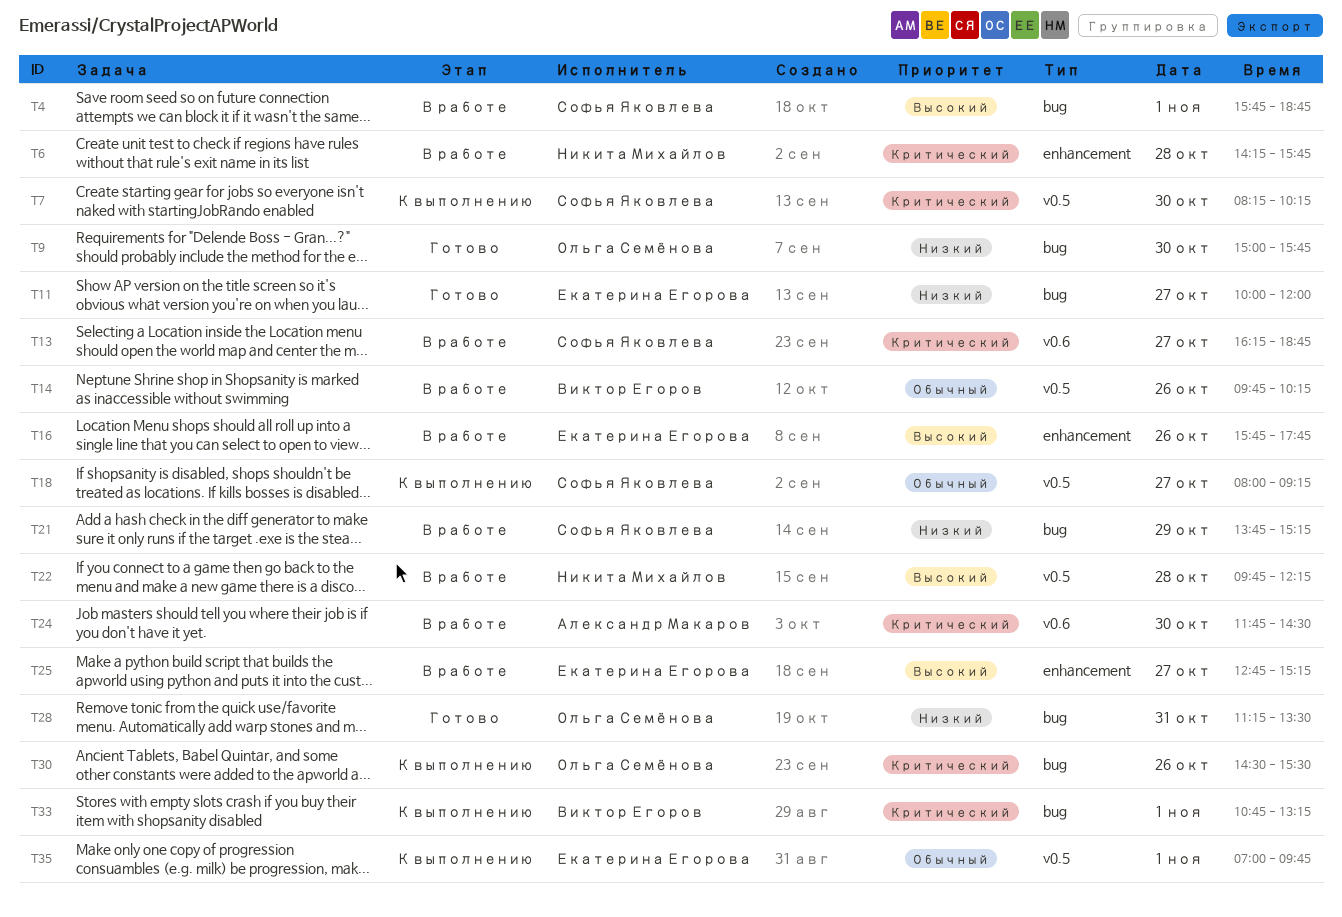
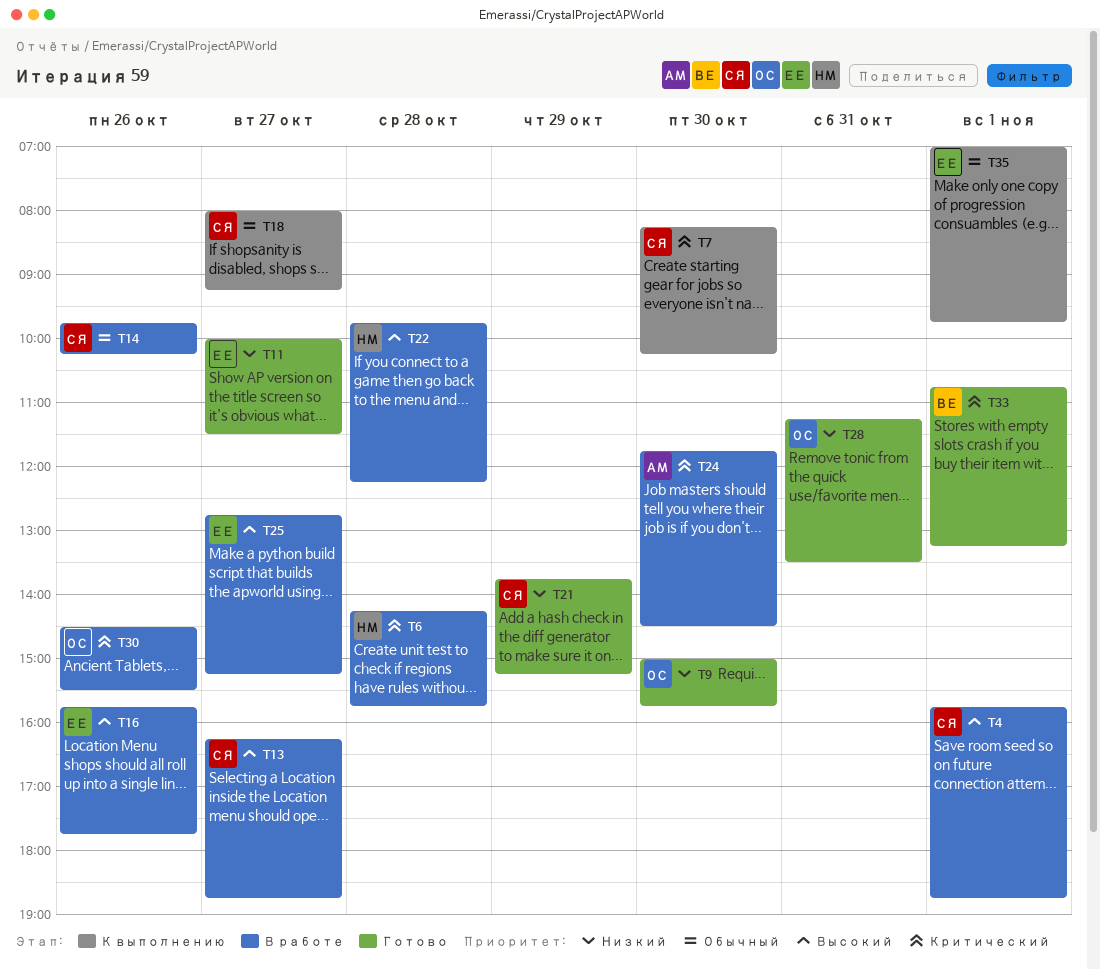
T11, ends: 12:00 -> 11:30
T13, priority: Критический -> Высокий
T14, owner: Виктор Егоров -> Софья Яковлева
T21, status: В работе -> Готово
T30, status: К выполнению -> В работе
T33, status: К выполнению -> Готово

